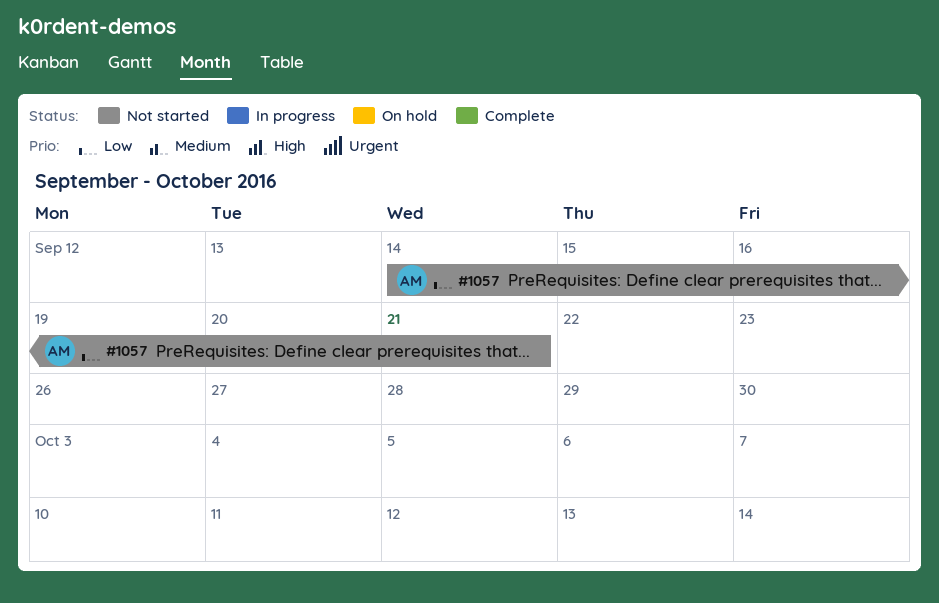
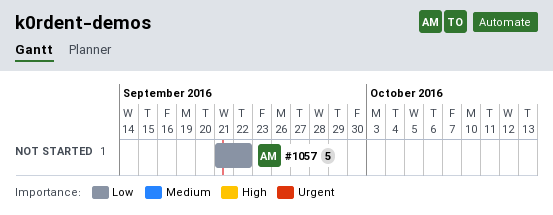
#1057, start: Sep 14 -> Sep 21
#1057, due: Sep 21 -> Sep 22

